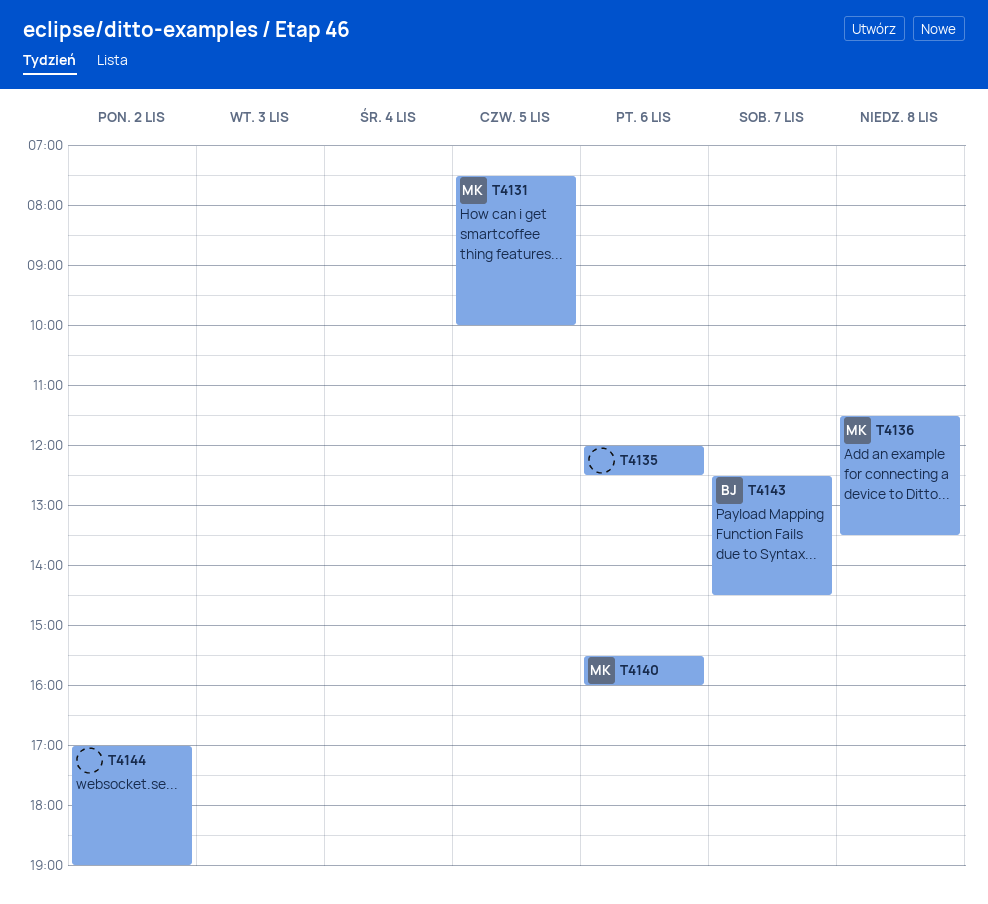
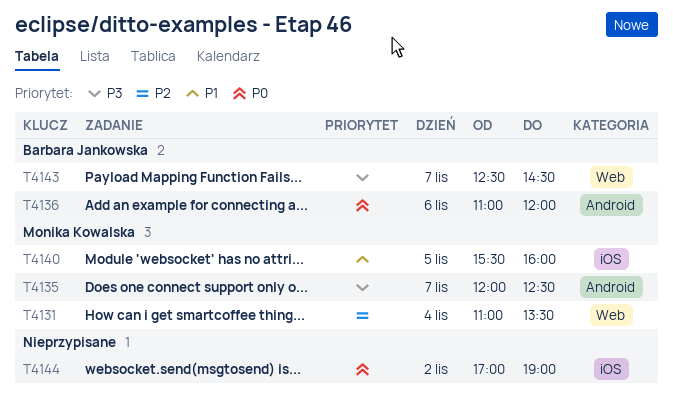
T4131, day: Nov 5 -> Nov 4
T4131, begins: 07:30 -> 11:00
T4131, ends: 10:00 -> 13:30
T4135, owner: none -> Monika Kowalska
T4135, day: Nov 6 -> Nov 7
T4136, owner: Monika Kowalska -> Barbara Jankowska
T4136, day: Nov 8 -> Nov 6
T4136, begins: 11:30 -> 11:00
T4136, ends: 13:30 -> 12:00
T4140, day: Nov 6 -> Nov 5

